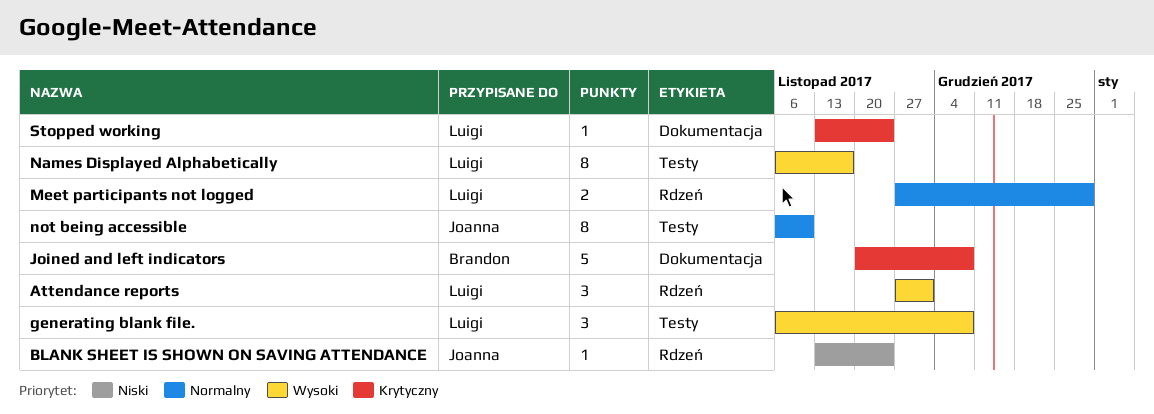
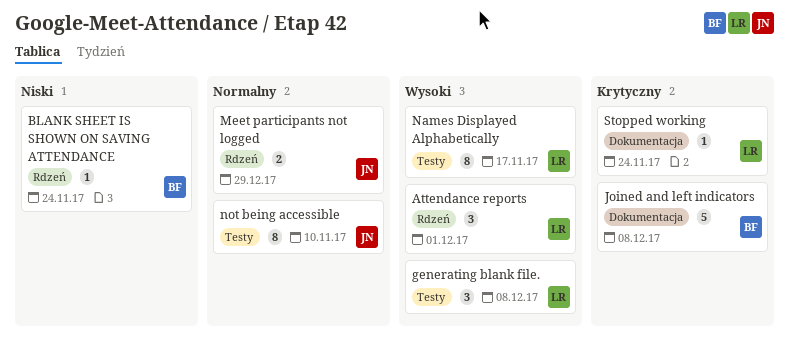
BLANK SHEET IS SHOWN ON SAVING ATTENDANCE, owner: Joanna -> Brandon
Meet participants not logged, owner: Luigi -> Joanna

